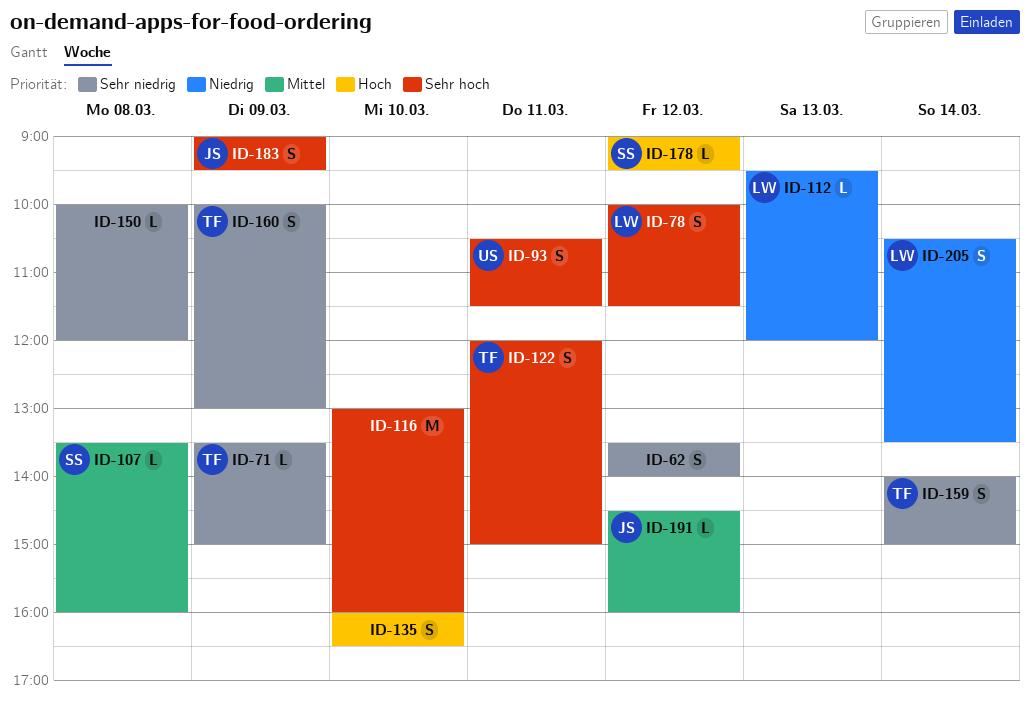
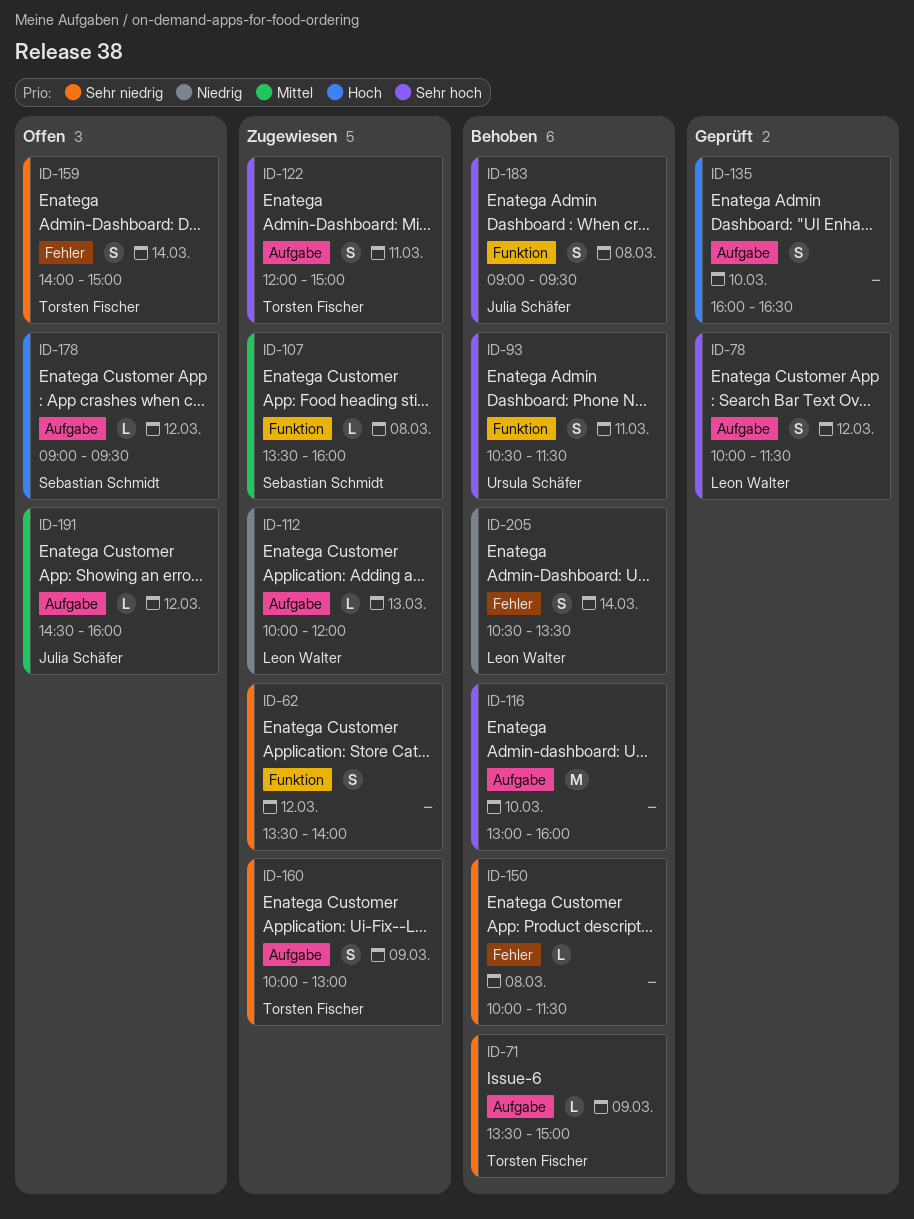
ID-112, begins: 09:30 -> 10:00
ID-150, ends: 12:00 -> 11:30
ID-183, day: Mar 9 -> Mar 8

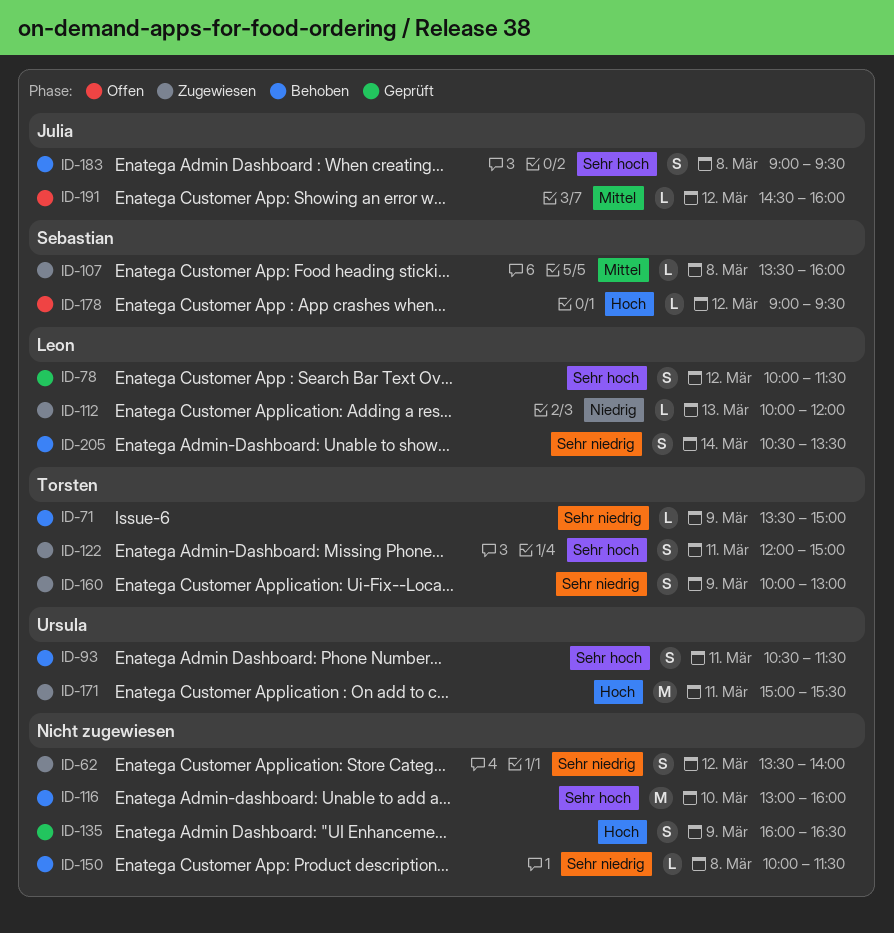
ID-135, day: Mar 10 -> Mar 9
ID-159: present -> none
ID-171: none -> present
ID-205, priority: Niedrig -> Sehr niedrig

